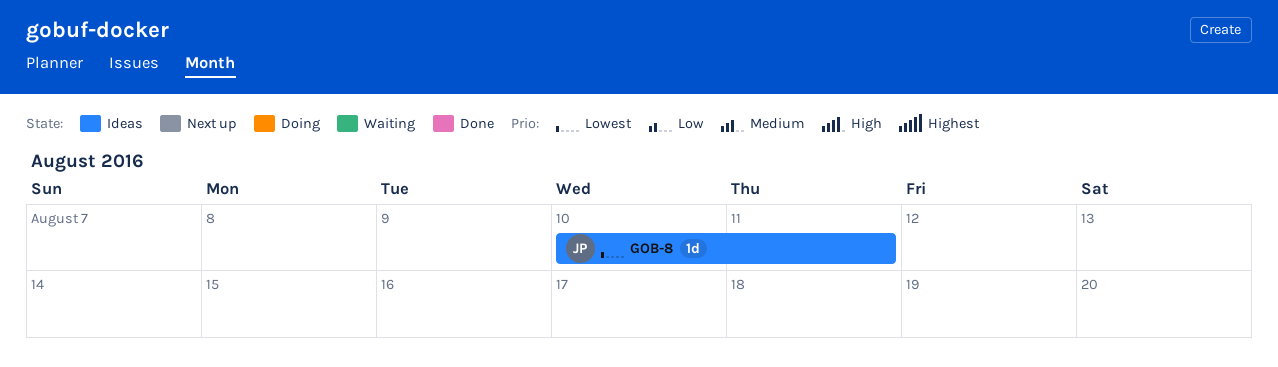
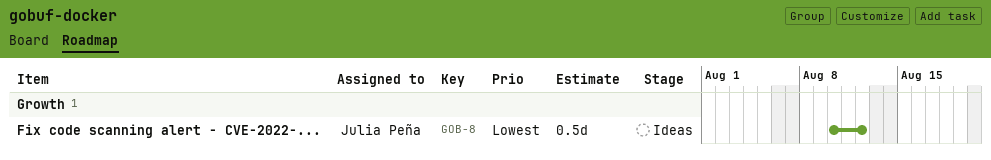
GOB-8, estimate: 1d -> 0.5d
GOB-8, due: Aug 11 -> Aug 12

